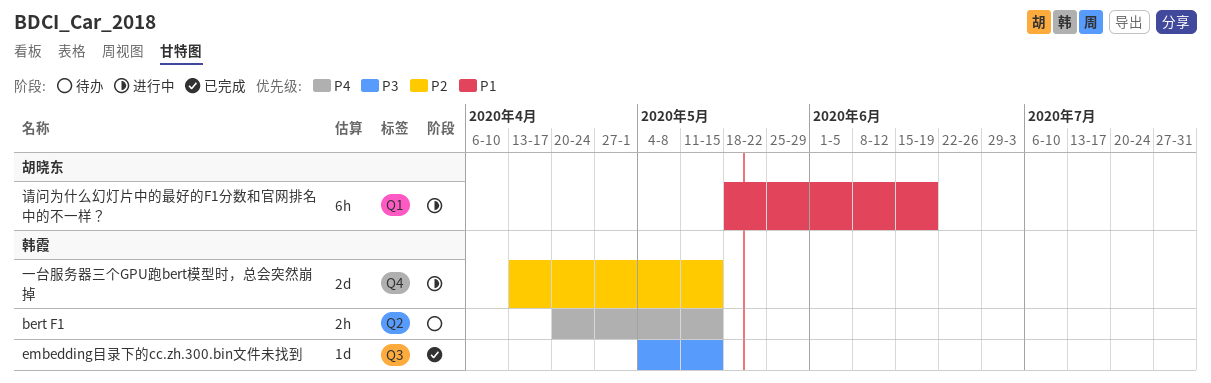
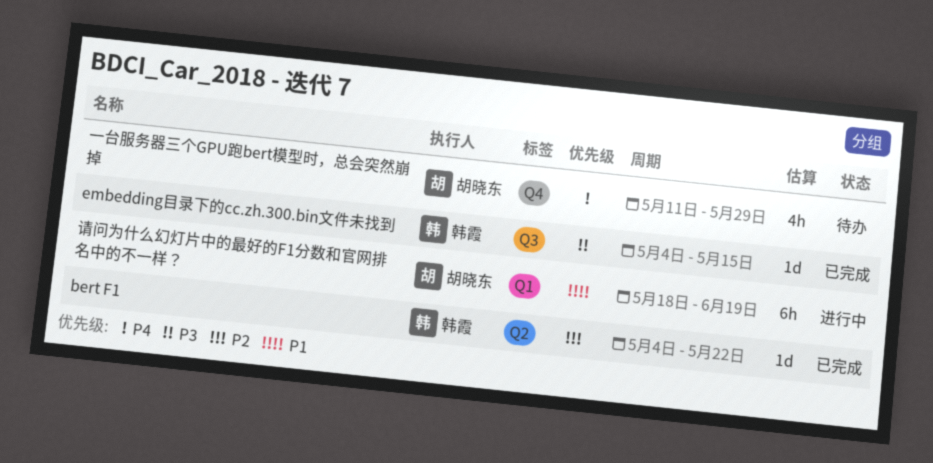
bert F1, status: 待办 -> 已完成
bert F1, priority: P4 -> P2
bert F1, estimate: 2h -> 1d
bert F1, start: Apr 20 -> May 4
bert F1, due: May 15 -> May 22
一台服务器三个GPU跑bert模型时，总会突然崩掉, status: 进行中 -> 待办
一台服务器三个GPU跑bert模型时，总会突然崩掉, owner: 韩霞 -> 胡晓东
一台服务器三个GPU跑bert模型时，总会突然崩掉, priority: P2 -> P4
一台服务器三个GPU跑bert模型时，总会突然崩掉, estimate: 2d -> 4h
一台服务器三个GPU跑bert模型时，总会突然崩掉, start: Apr 13 -> May 11
一台服务器三个GPU跑bert模型时，总会突然崩掉, due: May 15 -> May 29

